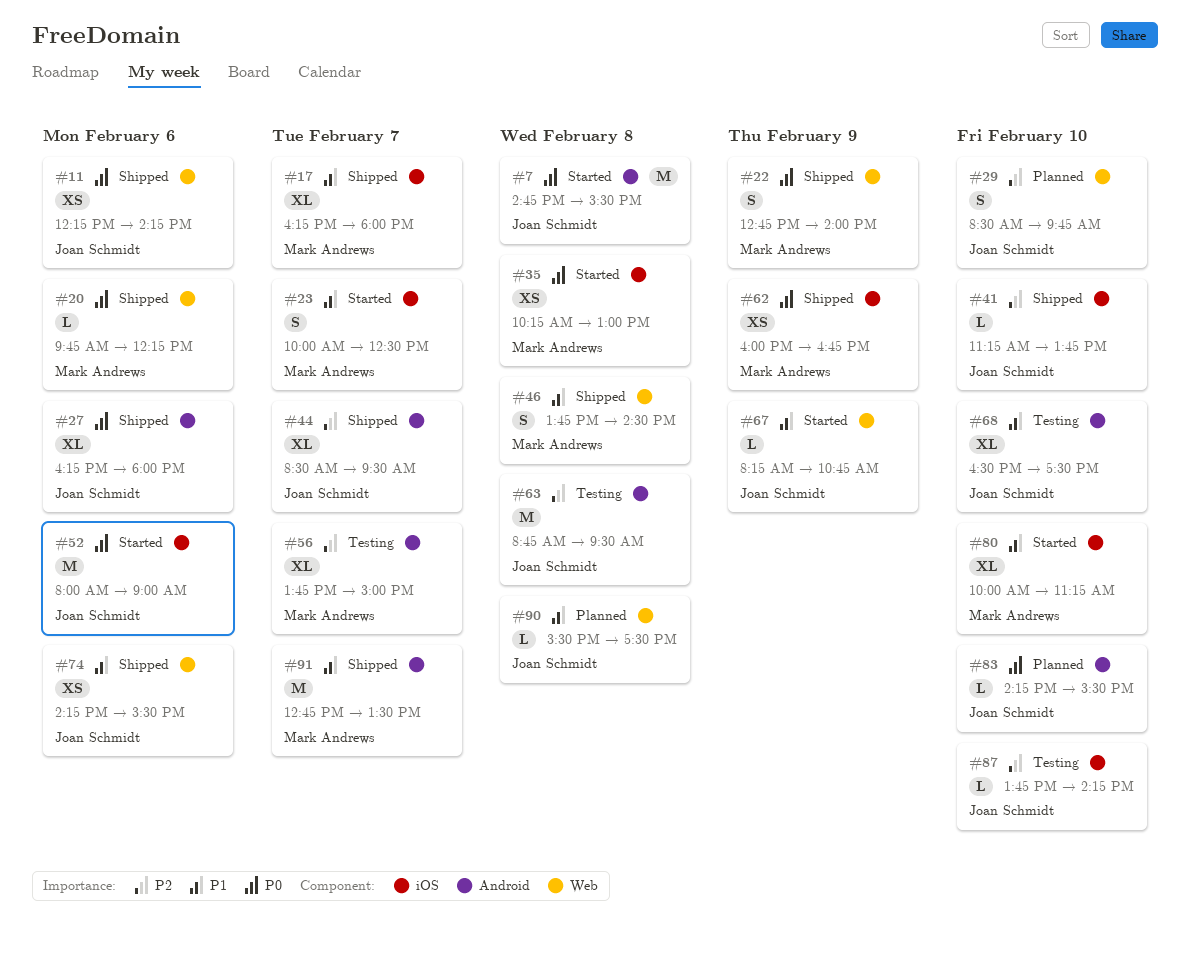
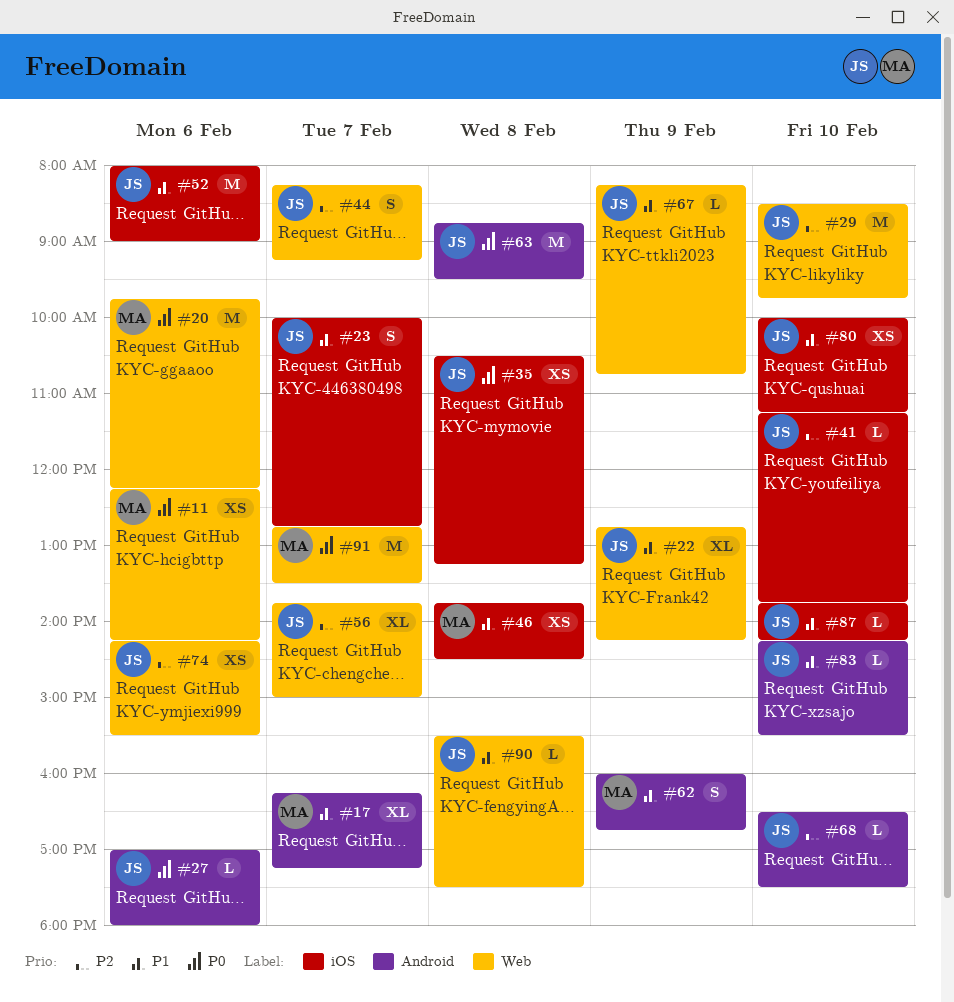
#7: present -> none
#11, owner: Joan Schmidt -> Mark Andrews
#17, label: iOS -> Android
#17, ends: 18:00 -> 17:15
#20, estimate: L -> M
#22, owner: Mark Andrews -> Joan Schmidt
#22, priority: P0 -> P1
#22, estimate: S -> XL
#22, ends: 14:00 -> 14:15
#23, owner: Mark Andrews -> Joan Schmidt
#23, ends: 12:30 -> 12:45
#27, estimate: XL -> L
#27, begins: 16:15 -> 17:00
#29, estimate: S -> M
#35, owner: Mark Andrews -> Joan Schmidt
#35, begins: 10:15 -> 10:30
#35, ends: 13:00 -> 13:15
#44, label: Android -> Web
#44, estimate: XL -> S
#44, begins: 08:30 -> 08:15
#44, ends: 09:30 -> 09:15
#46, label: Web -> iOS
#46, estimate: S -> XS
#52, priority: P0 -> P1
#56, owner: Mark Andrews -> Joan Schmidt
#56, label: Android -> Web
#62, priority: P0 -> P1
#62, label: iOS -> Android
#62, estimate: XS -> S
#63, priority: P2 -> P0
#68, priority: P1 -> P2
#68, estimate: XL -> L
#74, priority: P1 -> P2
#80, owner: Mark Andrews -> Joan Schmidt
#80, estimate: XL -> XS
#83, priority: P0 -> P1
#87, priority: P2 -> P1
#91, priority: P1 -> P0
#91, label: Android -> Web

